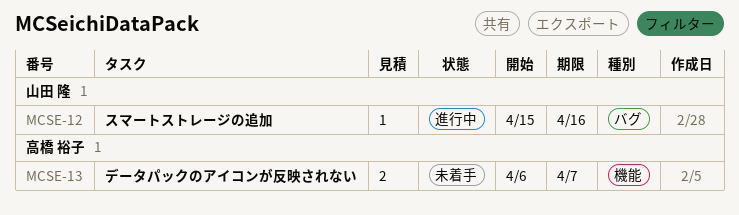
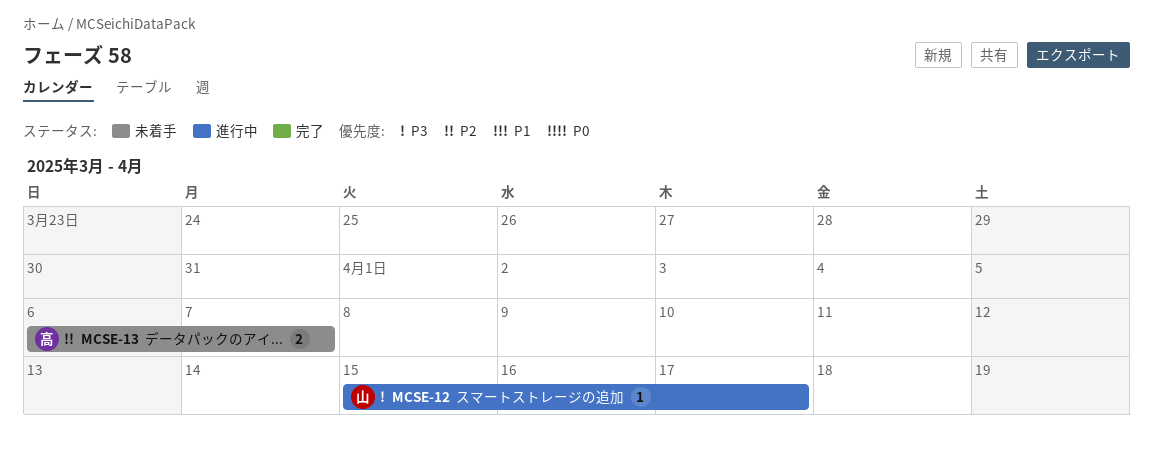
MCSE-12, due: Apr 16 -> Apr 17

